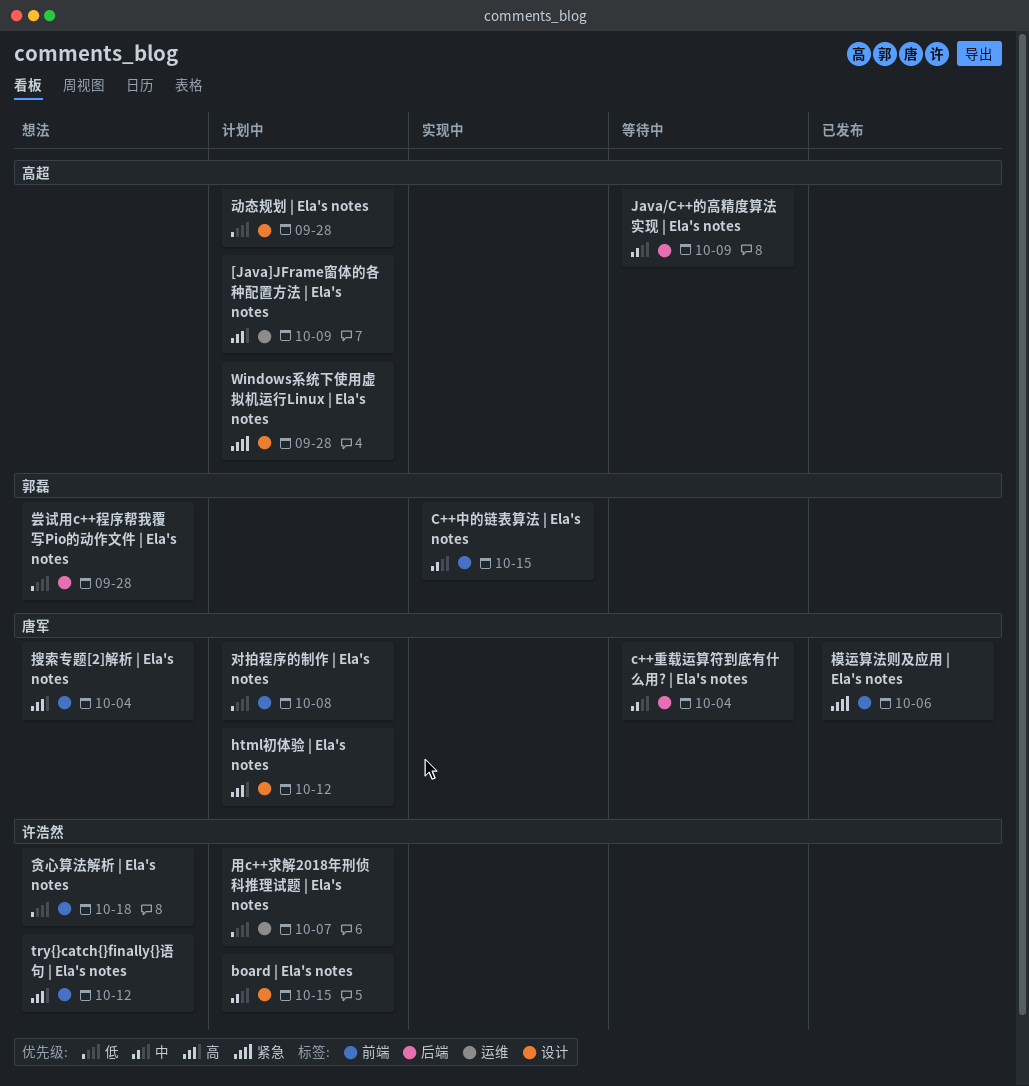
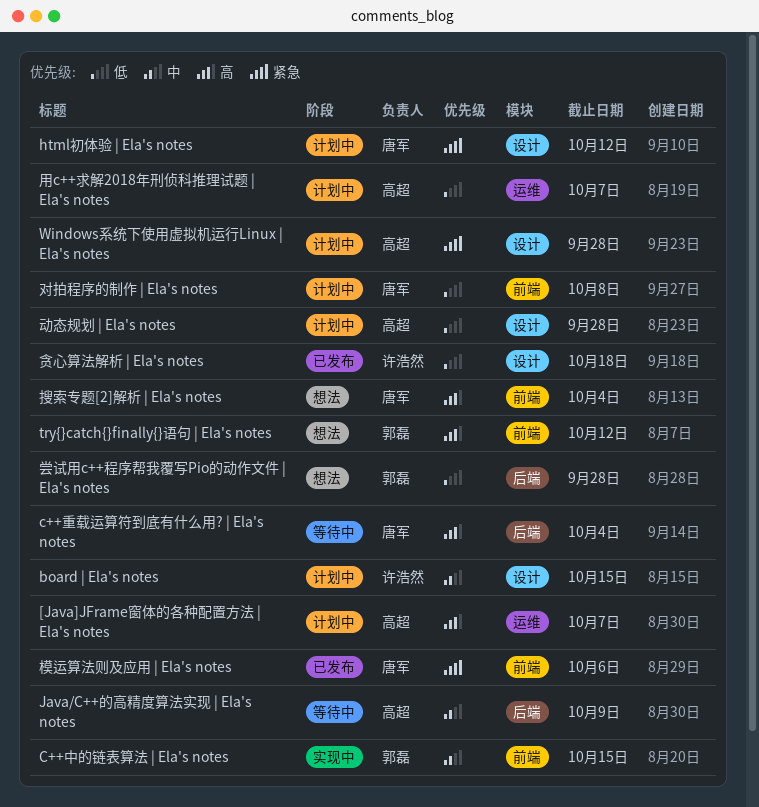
[Java]JFrame窗体的各种配置方法 | Ela's notes, due: Oct 9 -> Oct 7
c++重载运算符到底有什么用? | Ela's notes, priority: 中 -> 高
html初体验 | Ela's notes, priority: 高 -> 紧急
try{}catch{}finally{}语句 | Ela's notes, owner: 许浩然 -> 郭磊
用c++求解2018年刑侦科推理试题 | Ela's notes, owner: 许浩然 -> 高超
贪心算法解析 | Ela's notes, status: 想法 -> 已发布
贪心算法解析 | Ela's notes, label: 前端 -> 设计

